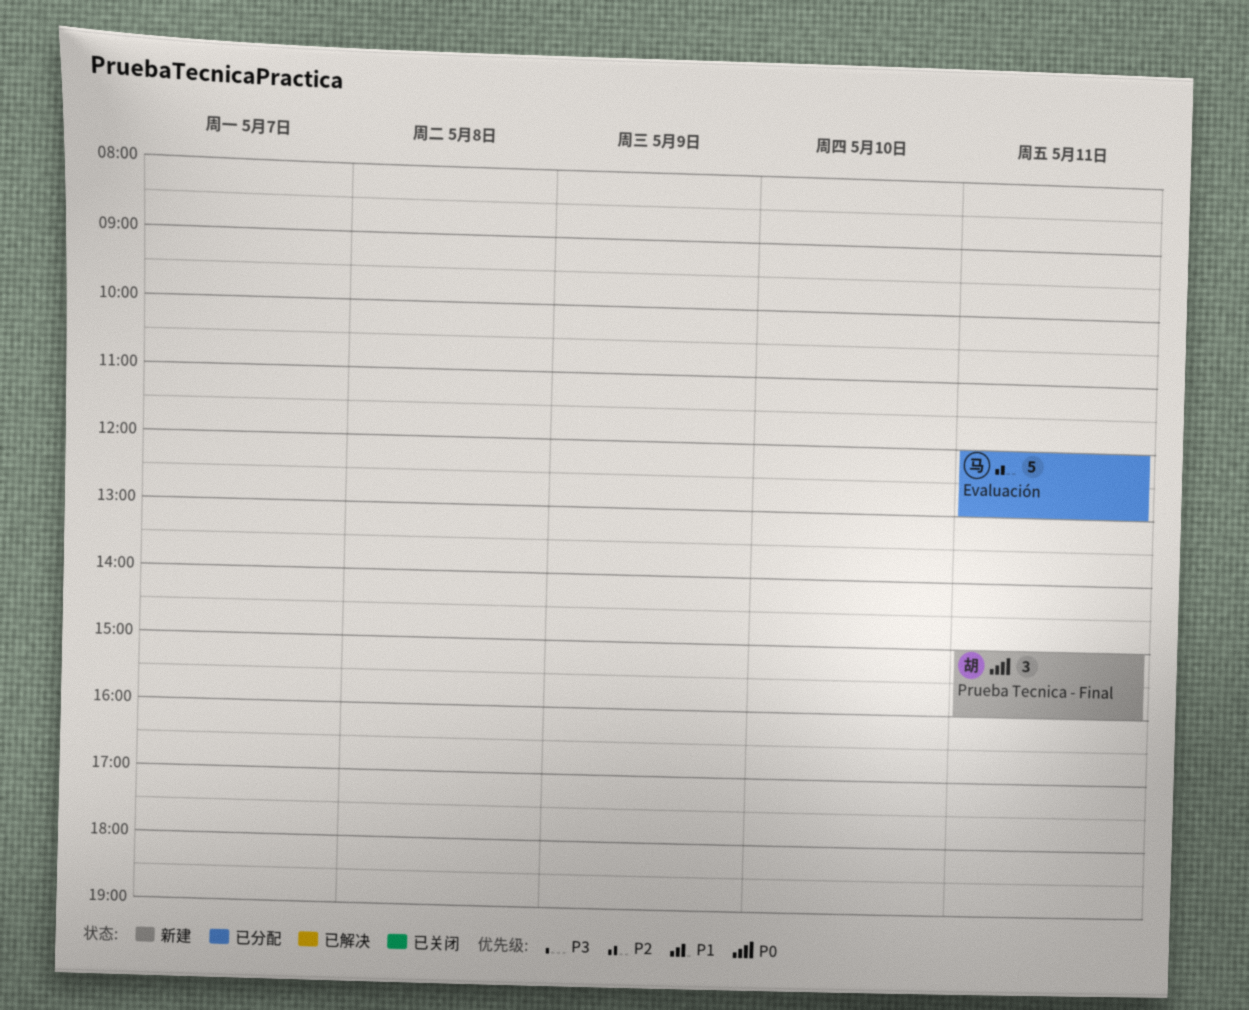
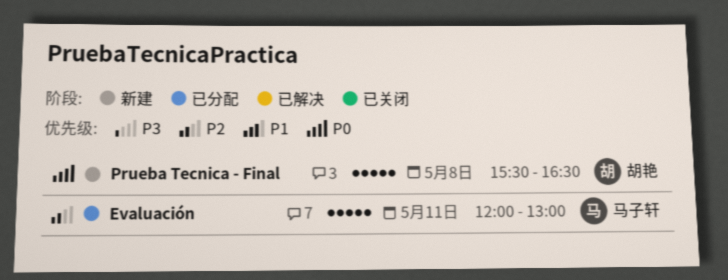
Prueba Tecnica - Final, estimate: 3 -> 5
Prueba Tecnica - Final, day: May 11 -> May 8
Prueba Tecnica - Final, begins: 15:00 -> 15:30
Prueba Tecnica - Final, ends: 16:00 -> 16:30

